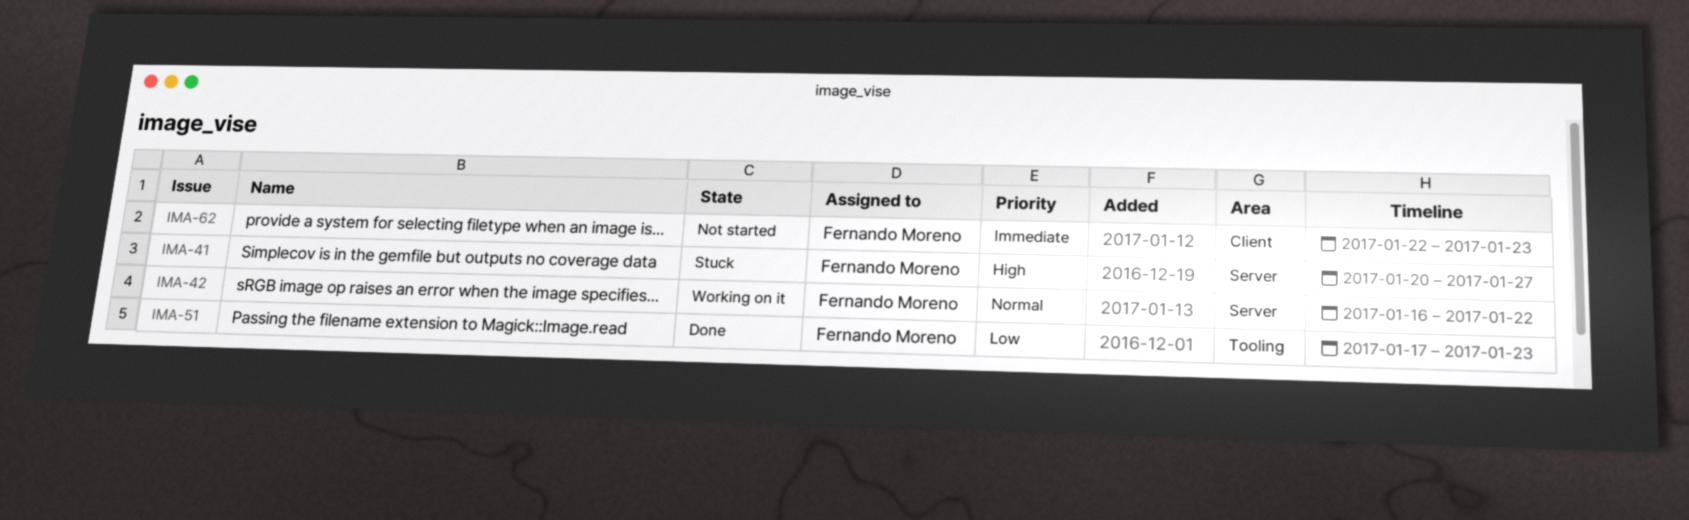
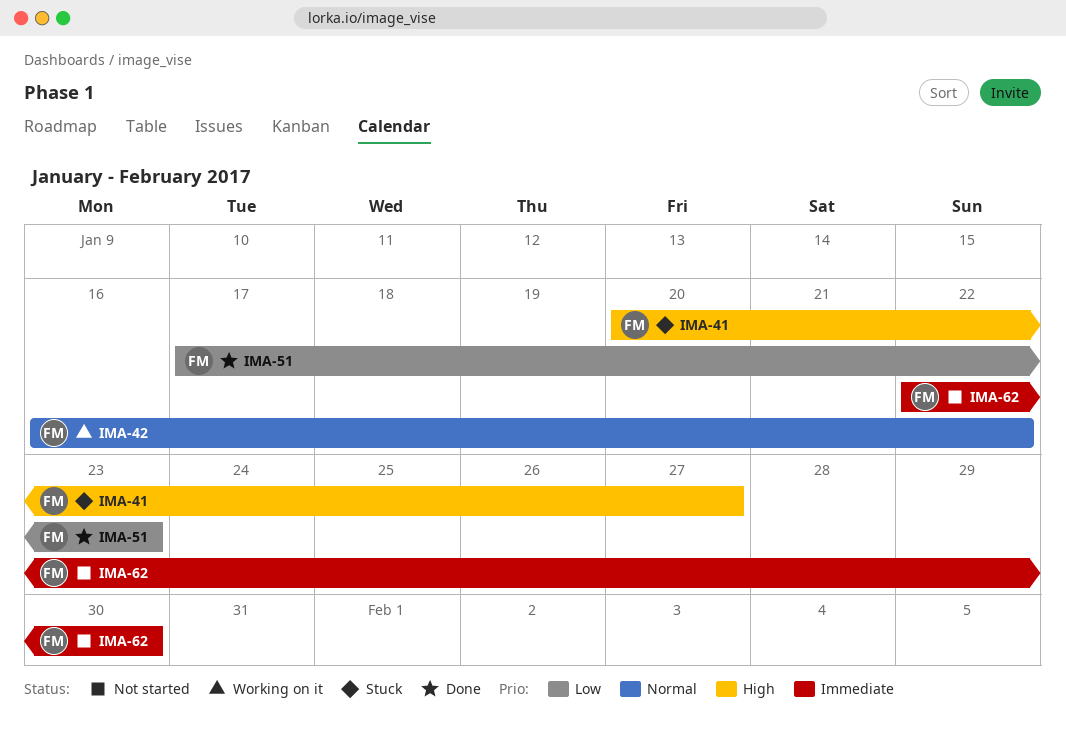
IMA-62, due: Jan 23 -> Jan 30

